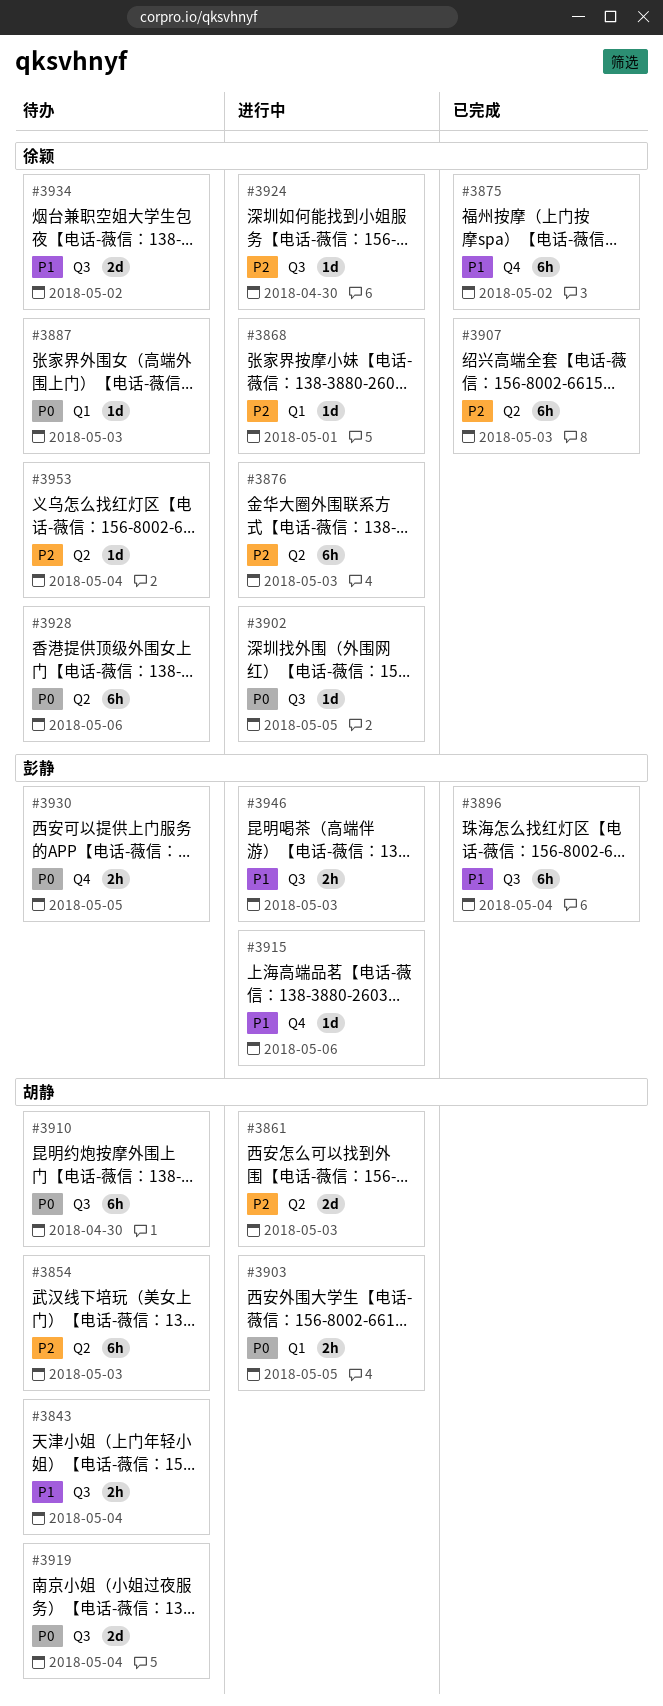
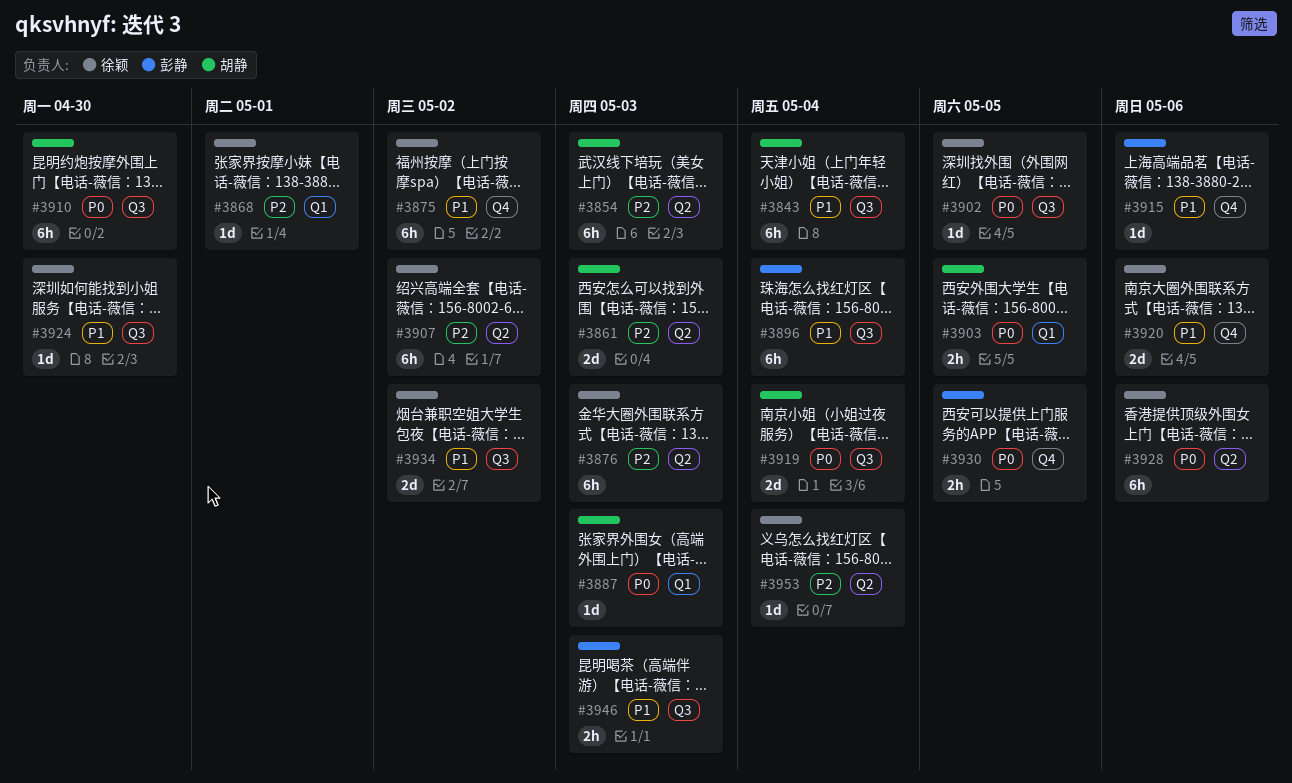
#3843, estimate: 2h -> 6h
#3887, owner: 徐颖 -> 胡静
#3907, due: May 3 -> May 2
#3920: none -> present
#3924, priority: P2 -> P1

